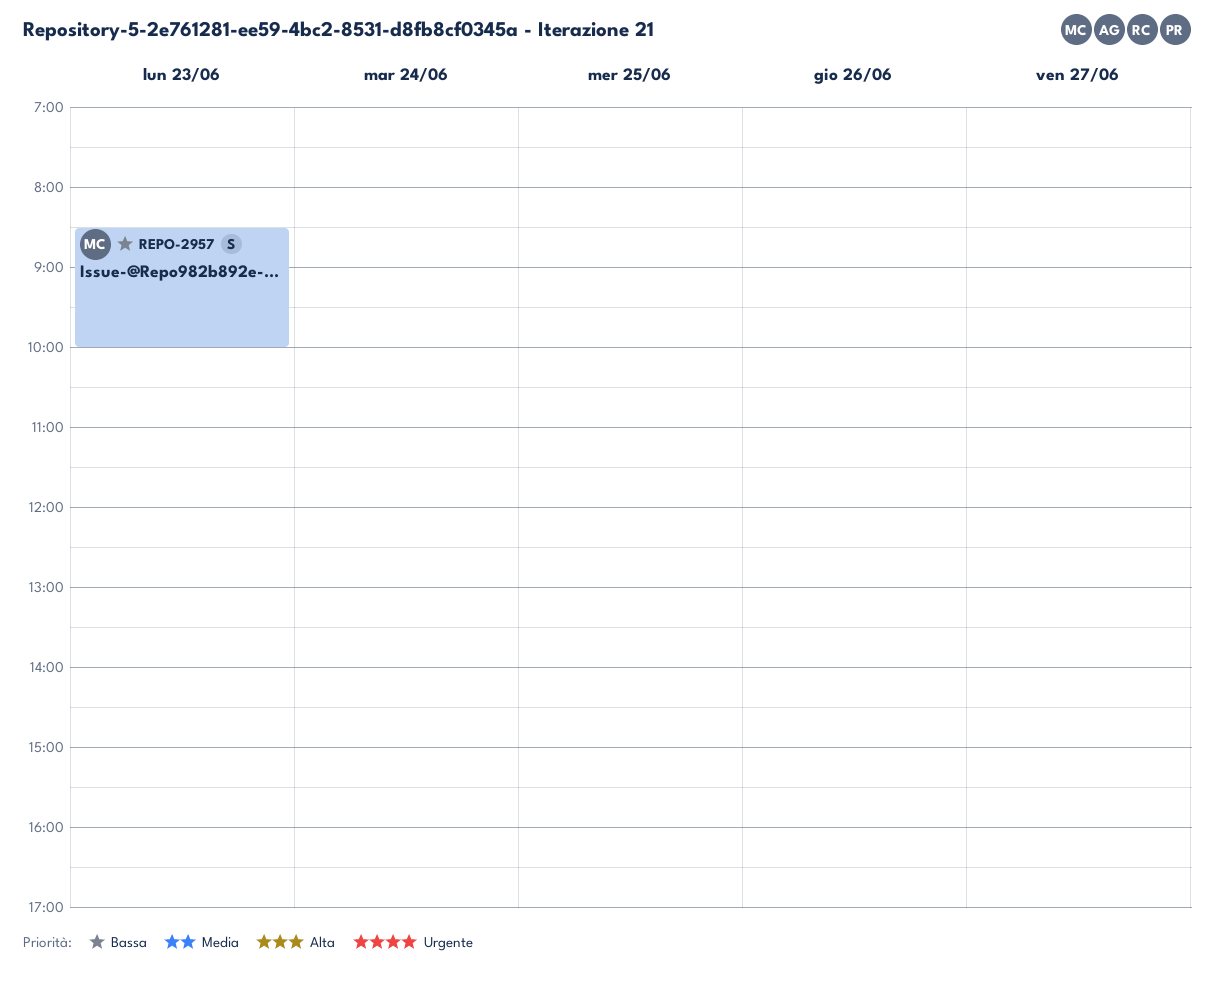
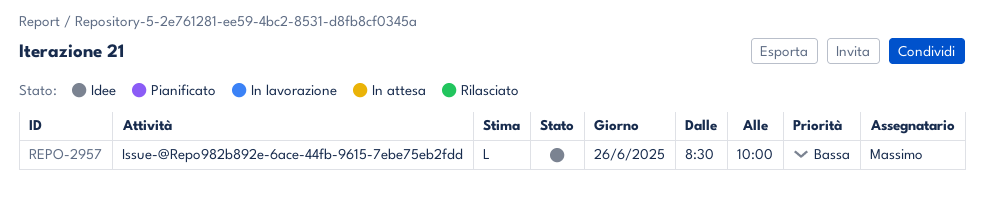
REPO-2957, estimate: S -> L
REPO-2957, day: Jun 23 -> Jun 26

